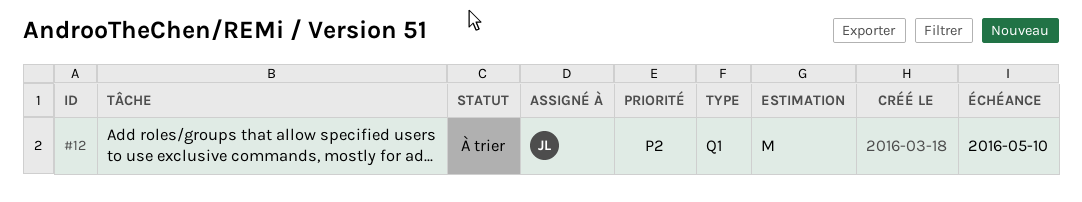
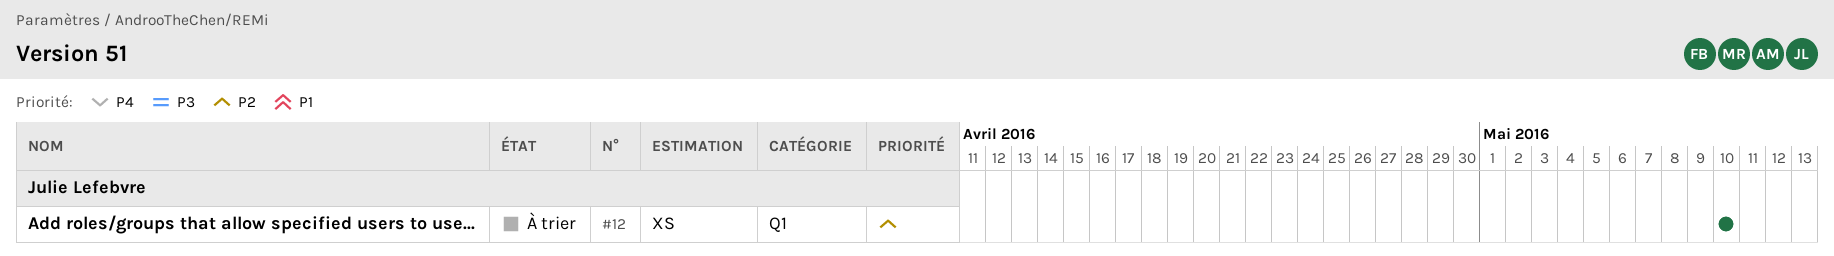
#12, estimate: M -> XS

